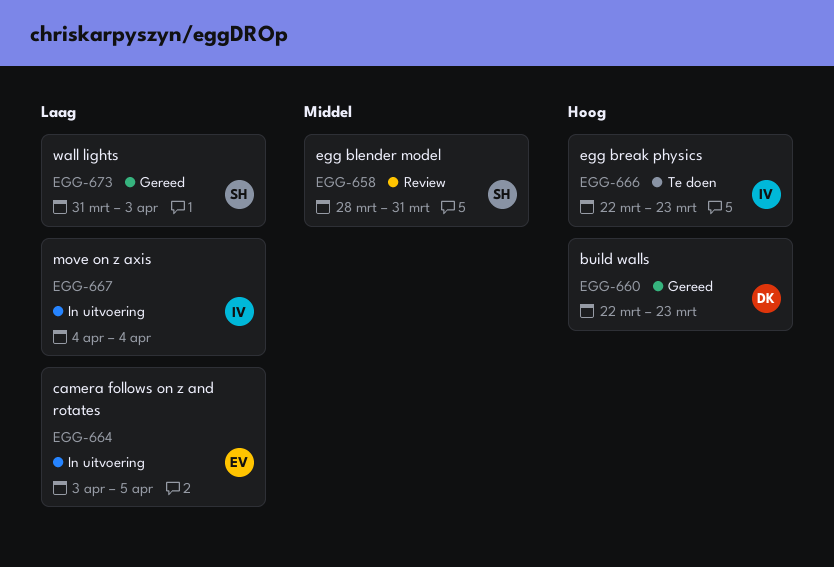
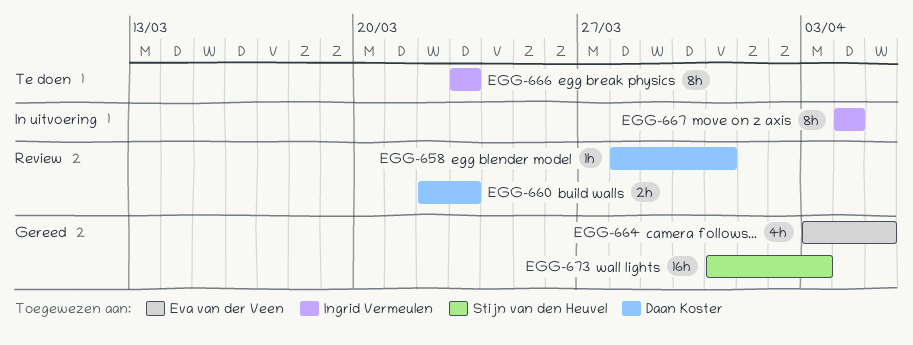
EGG-658, owner: Stijn van den Heuvel -> Daan Koster
EGG-660, status: Gereed -> Review
EGG-664, status: In uitvoering -> Gereed
EGG-666, start: Mar 22 -> Mar 23

